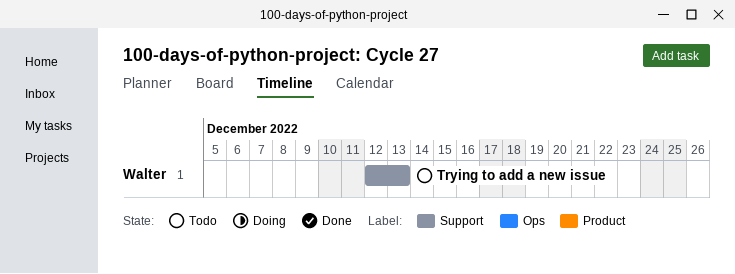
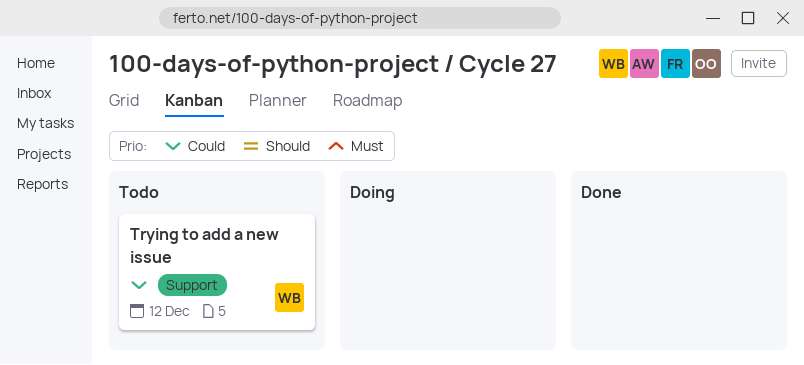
Trying to add a new issue, due: Dec 13 -> Dec 12

